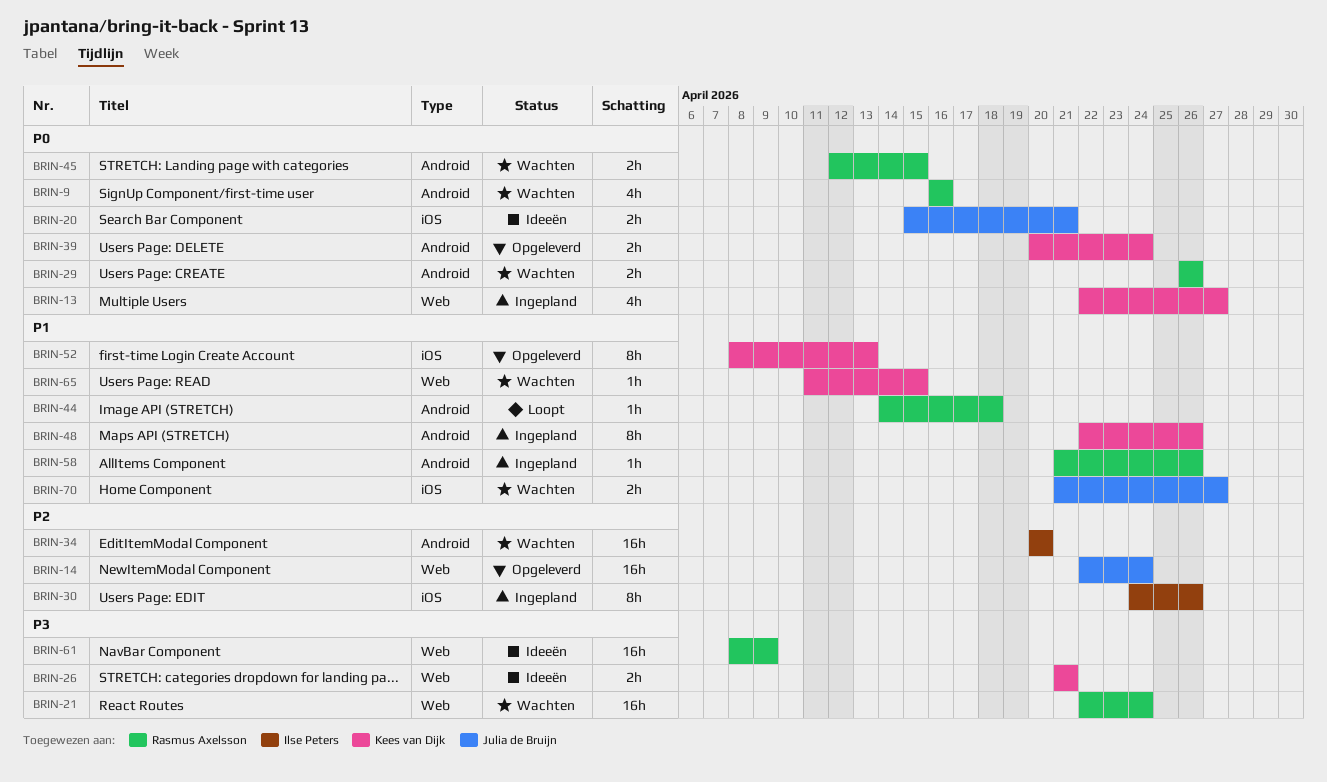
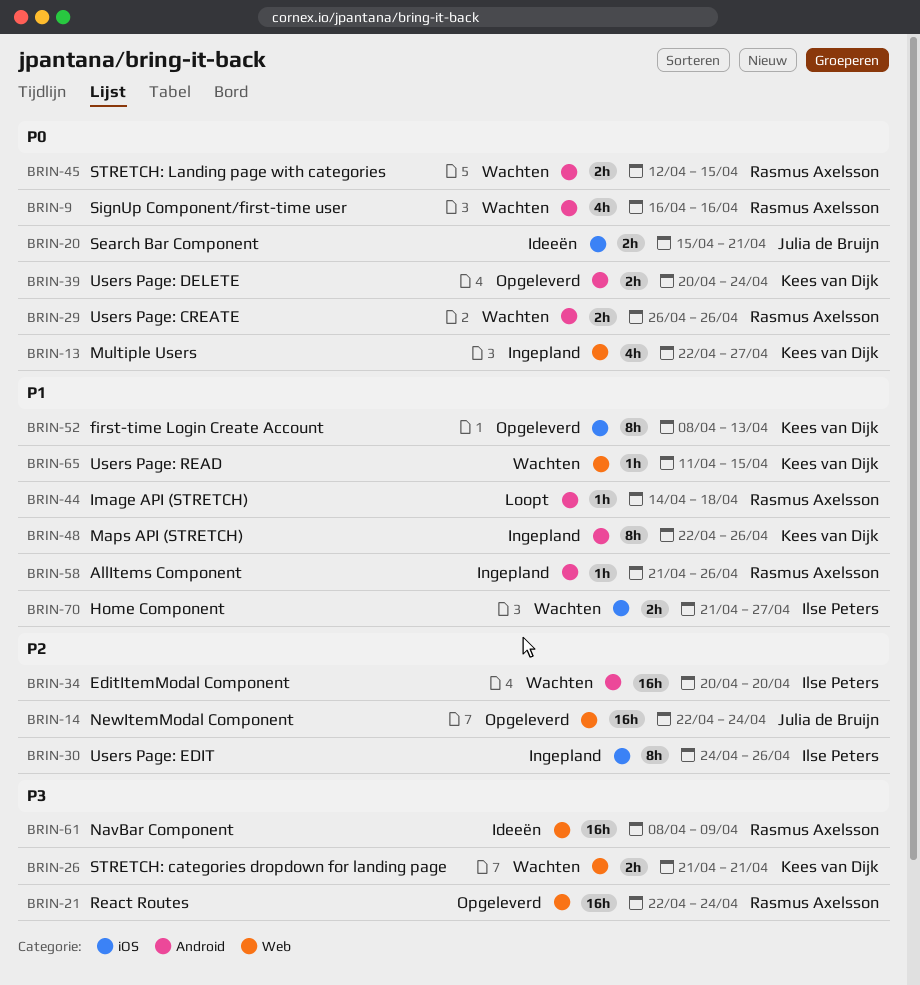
BRIN-21, status: Wachten -> Opgeleverd
BRIN-26, status: Ideeën -> Wachten
BRIN-70, owner: Julia de Bruijn -> Ilse Peters

